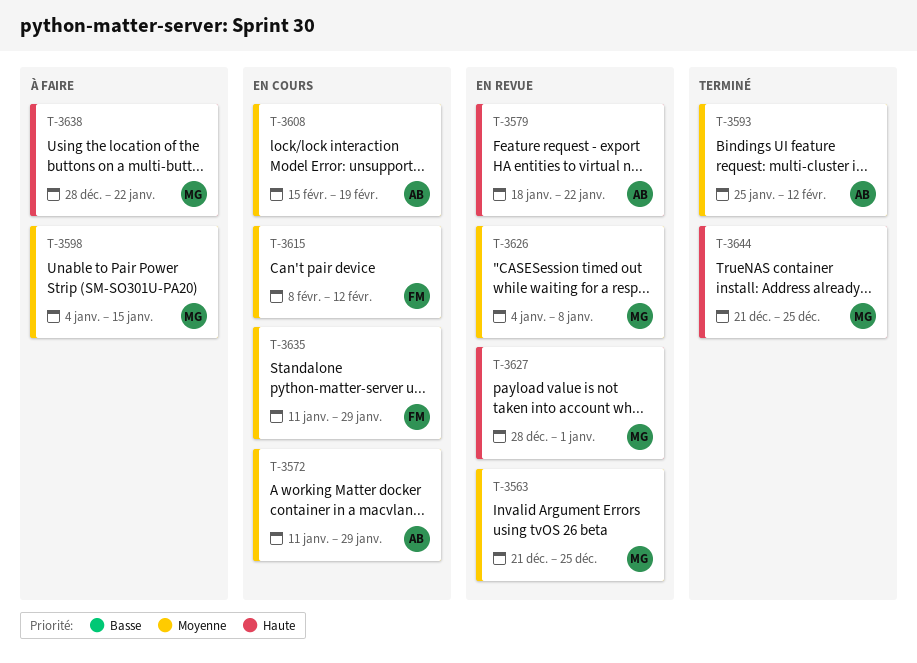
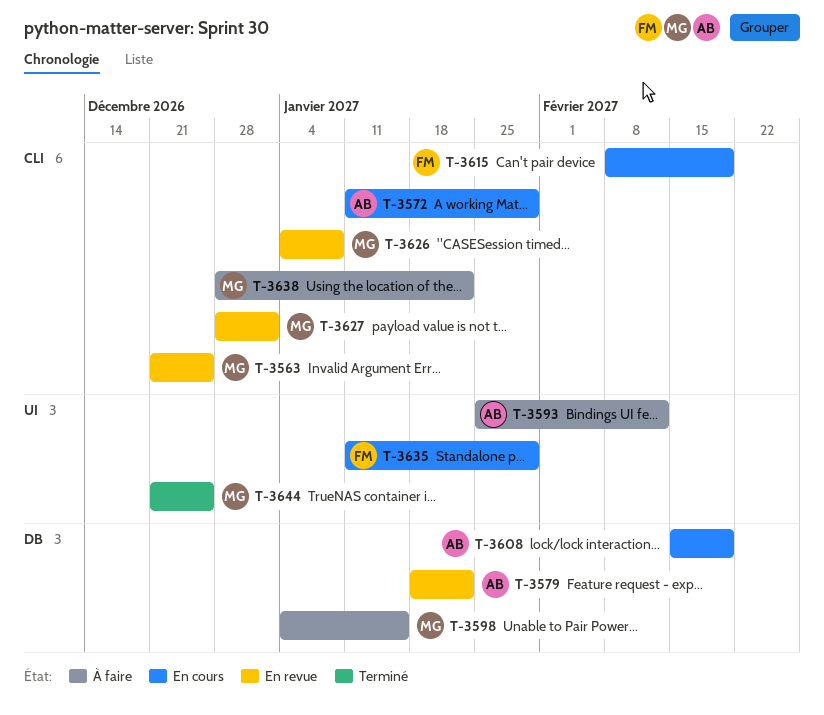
T-3593, status: Terminé -> À faire
T-3615, due: Feb 12 -> Feb 19

